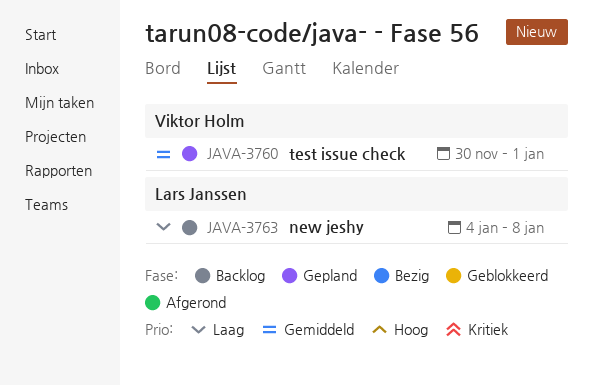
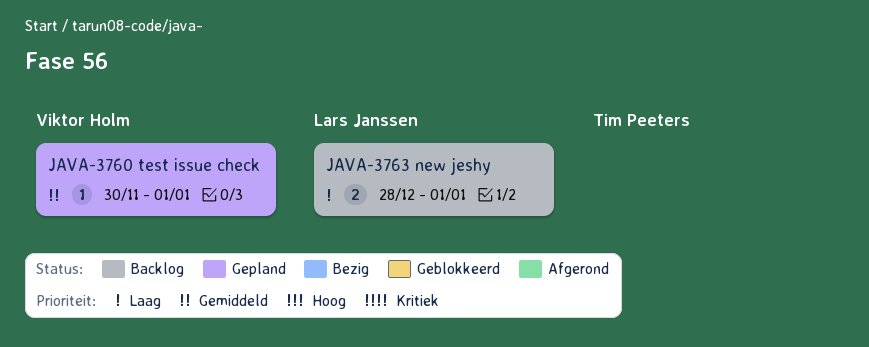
JAVA-3763, start: Jan 4 -> Dec 28
JAVA-3763, due: Jan 8 -> Jan 1

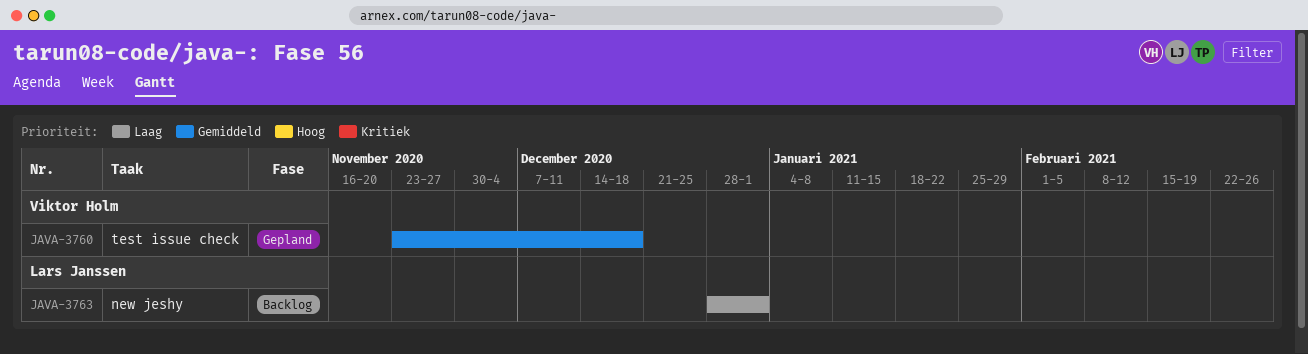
JAVA-3760, start: Nov 30 -> Nov 23
JAVA-3760, due: Jan 1 -> Dec 18

